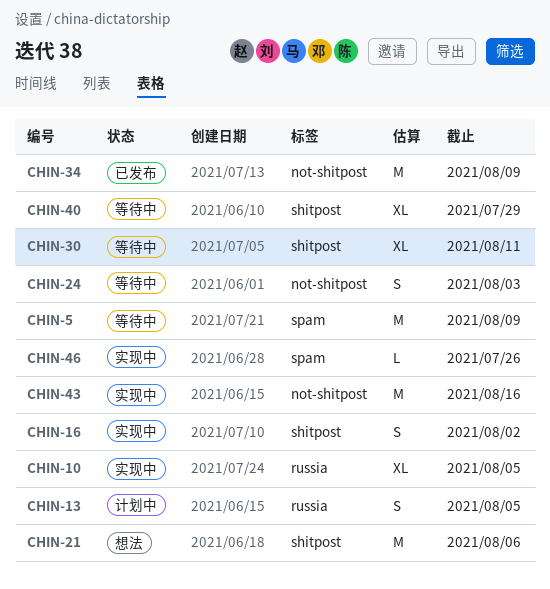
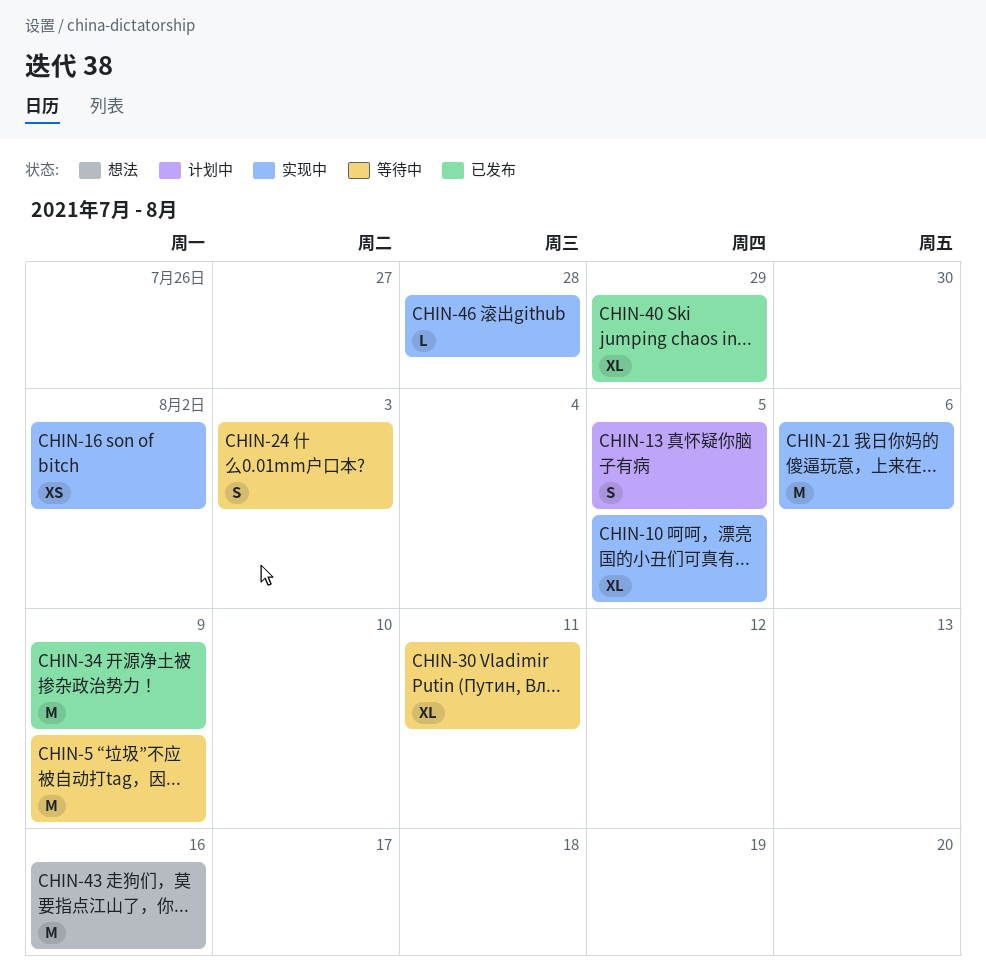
CHIN-16, estimate: S -> XS
CHIN-21, status: 想法 -> 实现中
CHIN-40, status: 等待中 -> 已发布
CHIN-43, status: 实现中 -> 想法
CHIN-46, due: Jul 26 -> Jul 28

